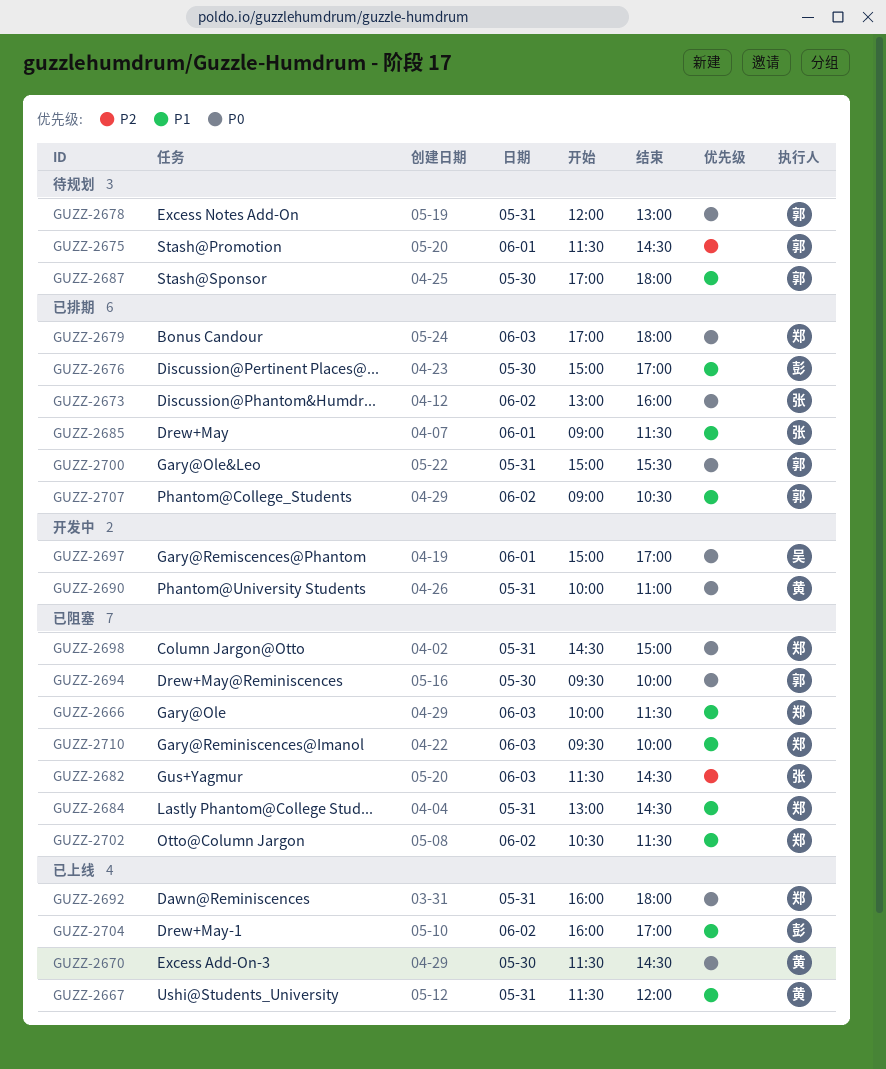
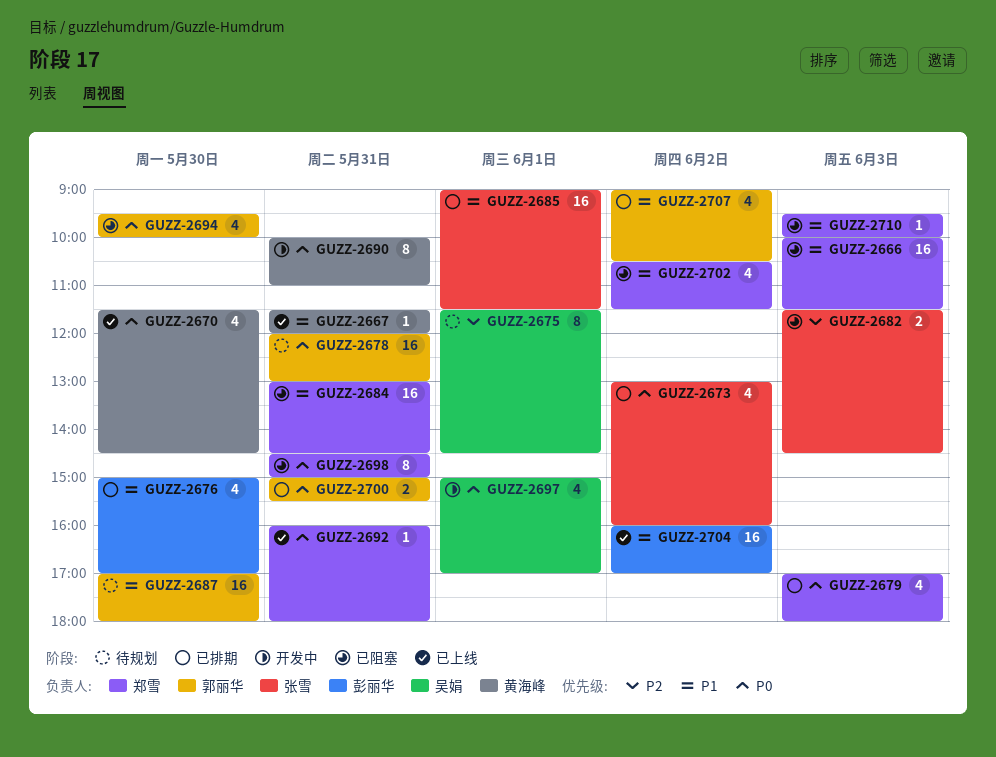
GUZZ-2675, owner: 郭丽华 -> 吴娟

